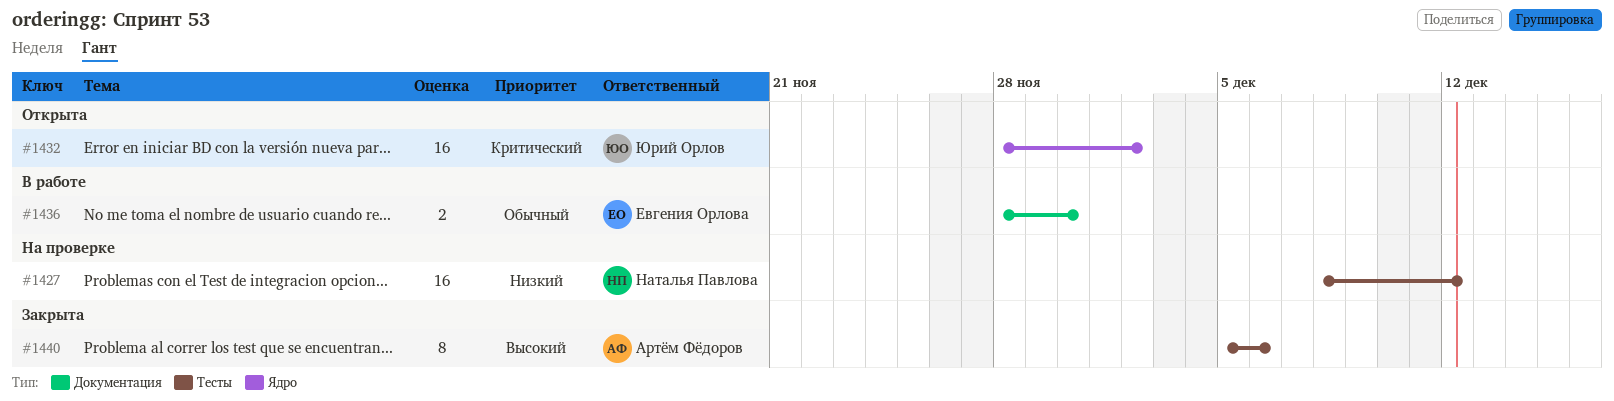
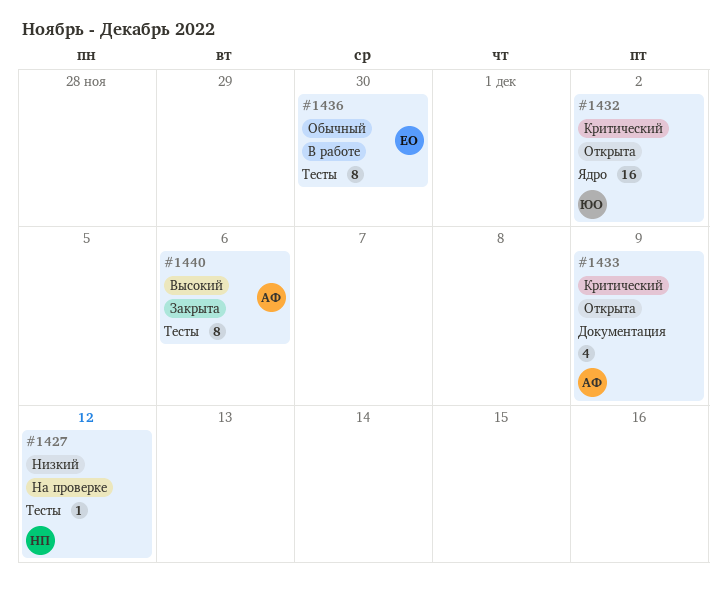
#1427, estimate: 16 -> 1
#1433: none -> present
#1436, label: Документация -> Тесты
#1436, estimate: 2 -> 8

